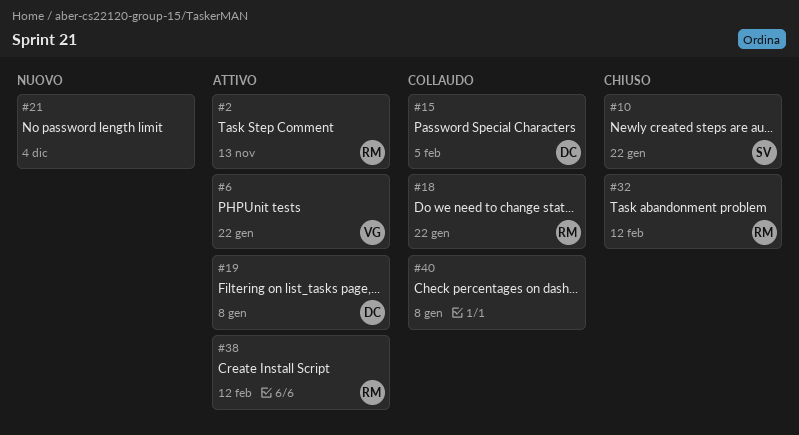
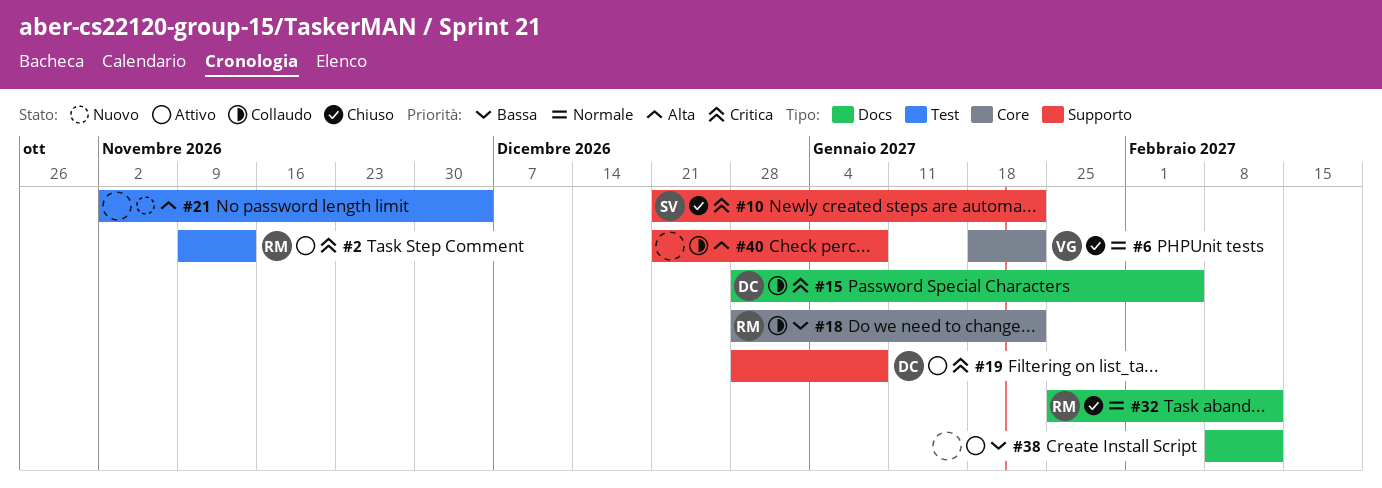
#6, status: Attivo -> Chiuso
#38, owner: RM -> none

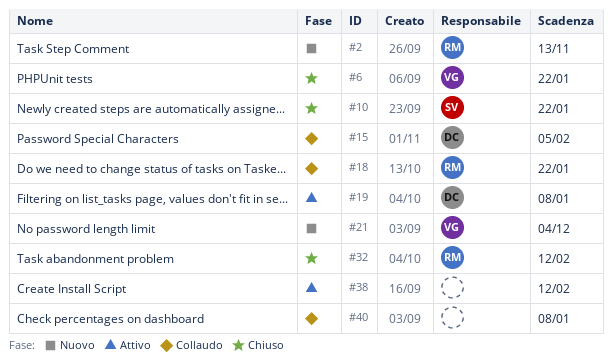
#2, status: Attivo -> Nuovo
#21, owner: none -> VG

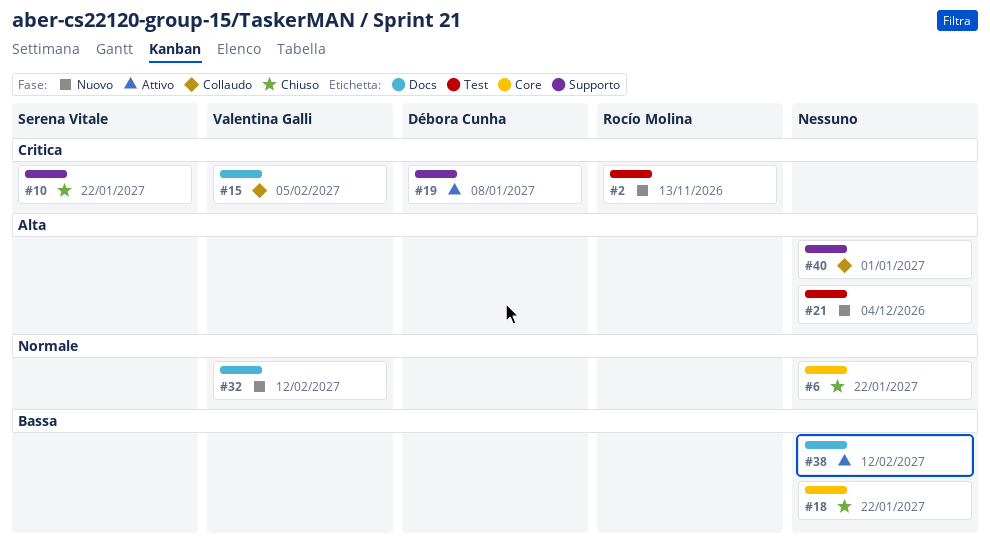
#6, owner: Valentina Galli -> none
#15, owner: Débora Cunha -> Valentina Galli
#18, status: Collaudo -> Chiuso
#18, owner: Rocío Molina -> none
#21, owner: Valentina Galli -> none
#32, status: Chiuso -> Nuovo
#32, owner: Rocío Molina -> Valentina Galli
#40, due: Jan 8 -> Jan 1

